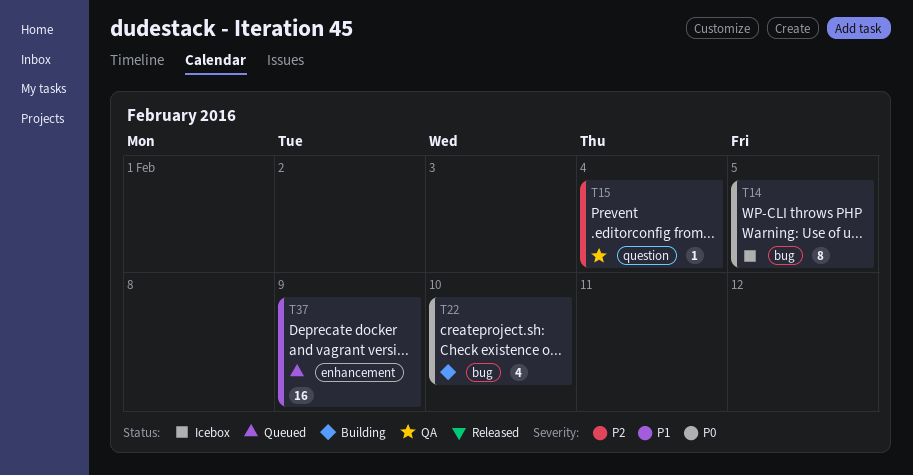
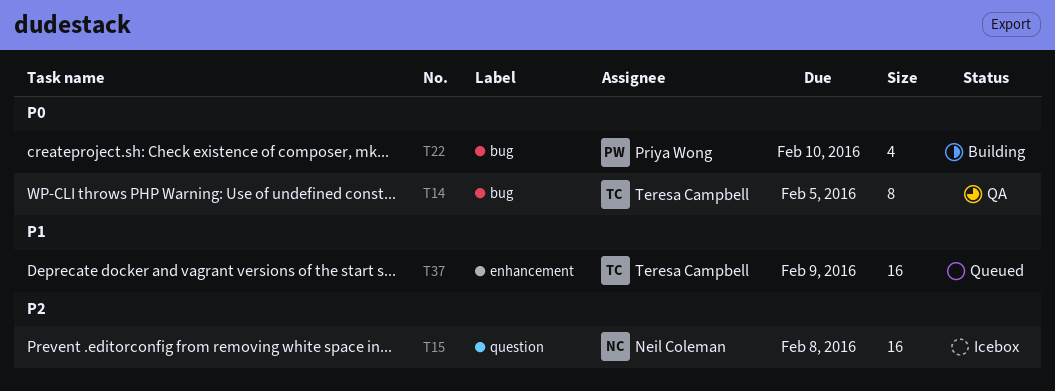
T14, status: Icebox -> QA
T15, status: QA -> Icebox
T15, estimate: 1 -> 16
T15, due: Feb 4 -> Feb 8

